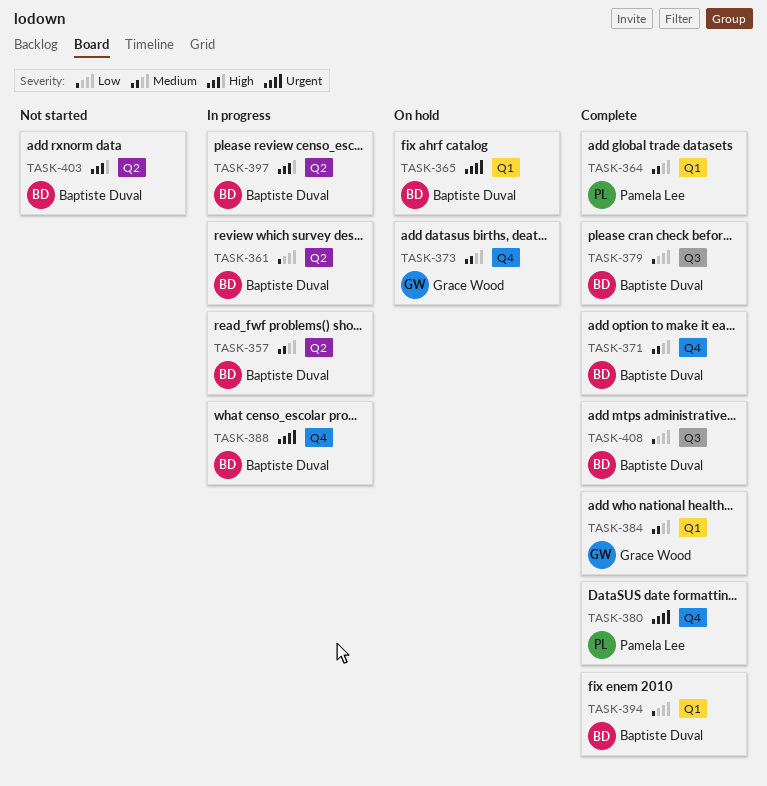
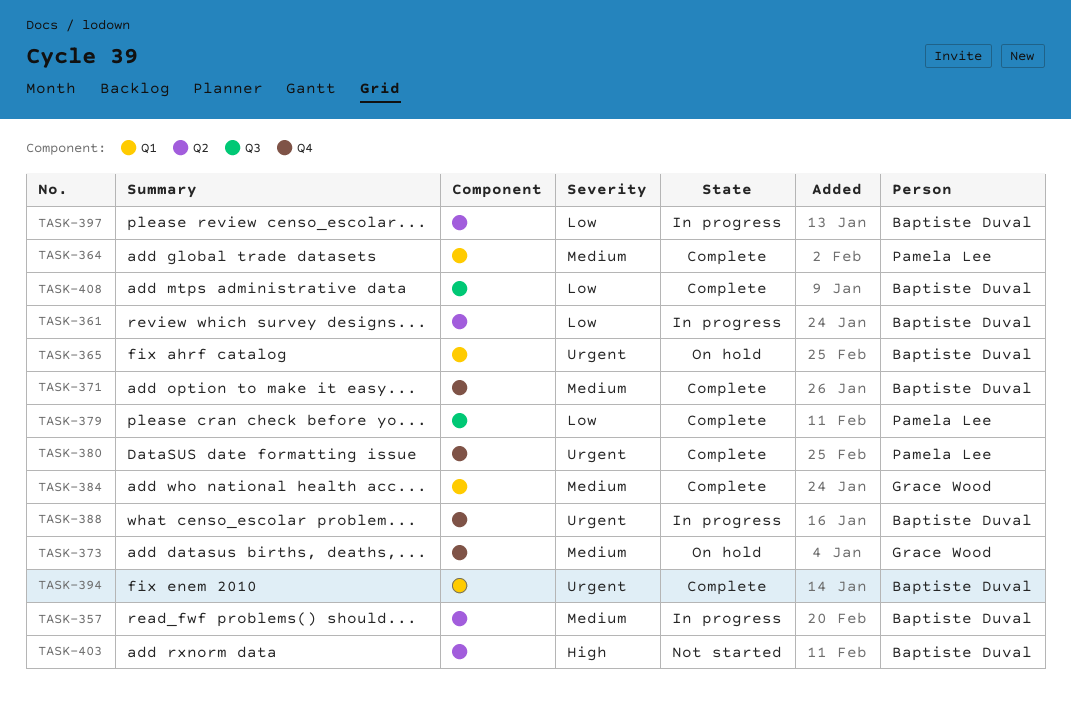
TASK-379, owner: Baptiste Duval -> Pamela Lee
TASK-394, priority: Low -> Urgent
TASK-397, priority: High -> Low

